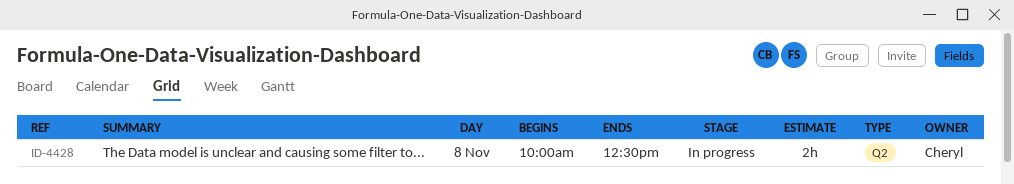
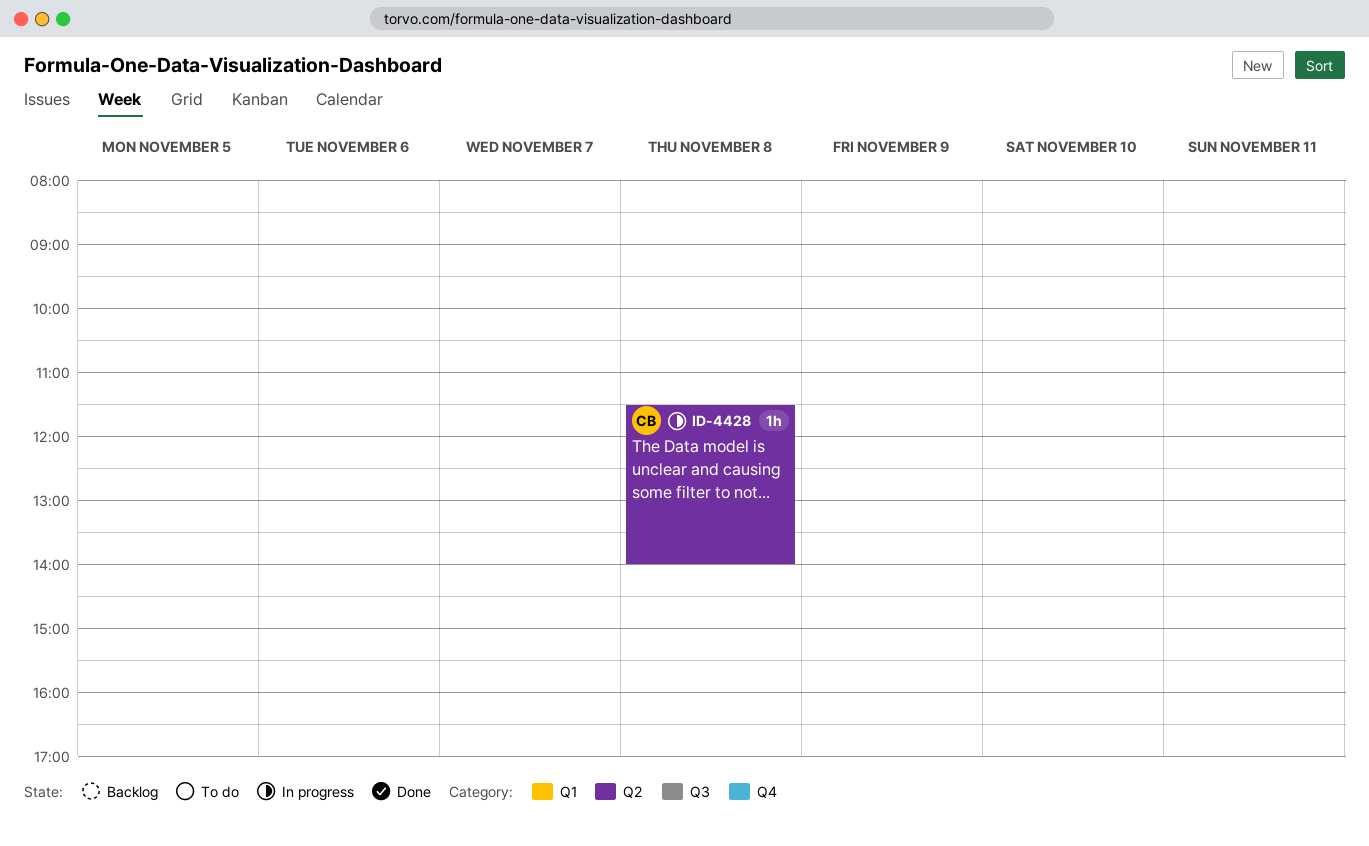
ID-4428, estimate: 2h -> 1h
ID-4428, begins: 10:00 -> 11:30
ID-4428, ends: 12:30 -> 14:00

